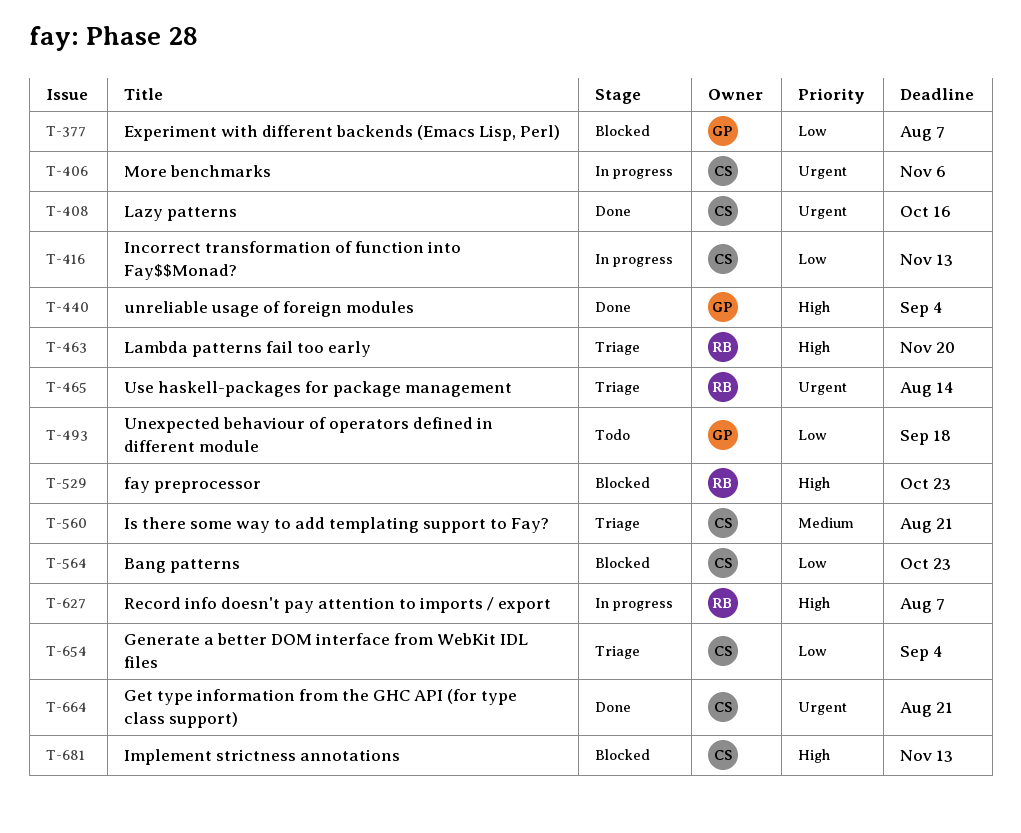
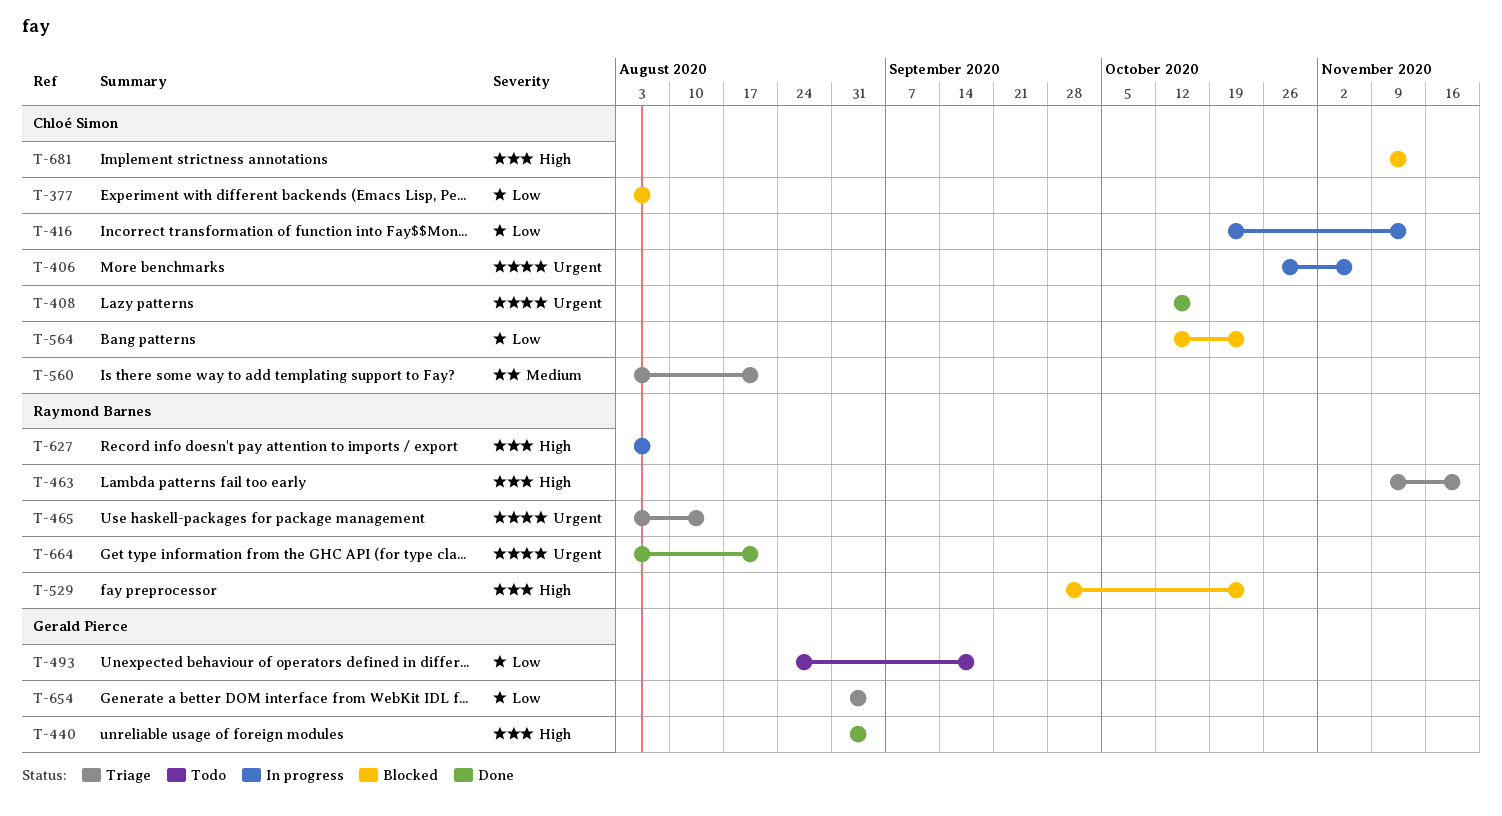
T-377, owner: Gerald Pierce -> Chloé Simon
T-654, owner: Chloé Simon -> Gerald Pierce
T-664, owner: Chloé Simon -> Raymond Barnes

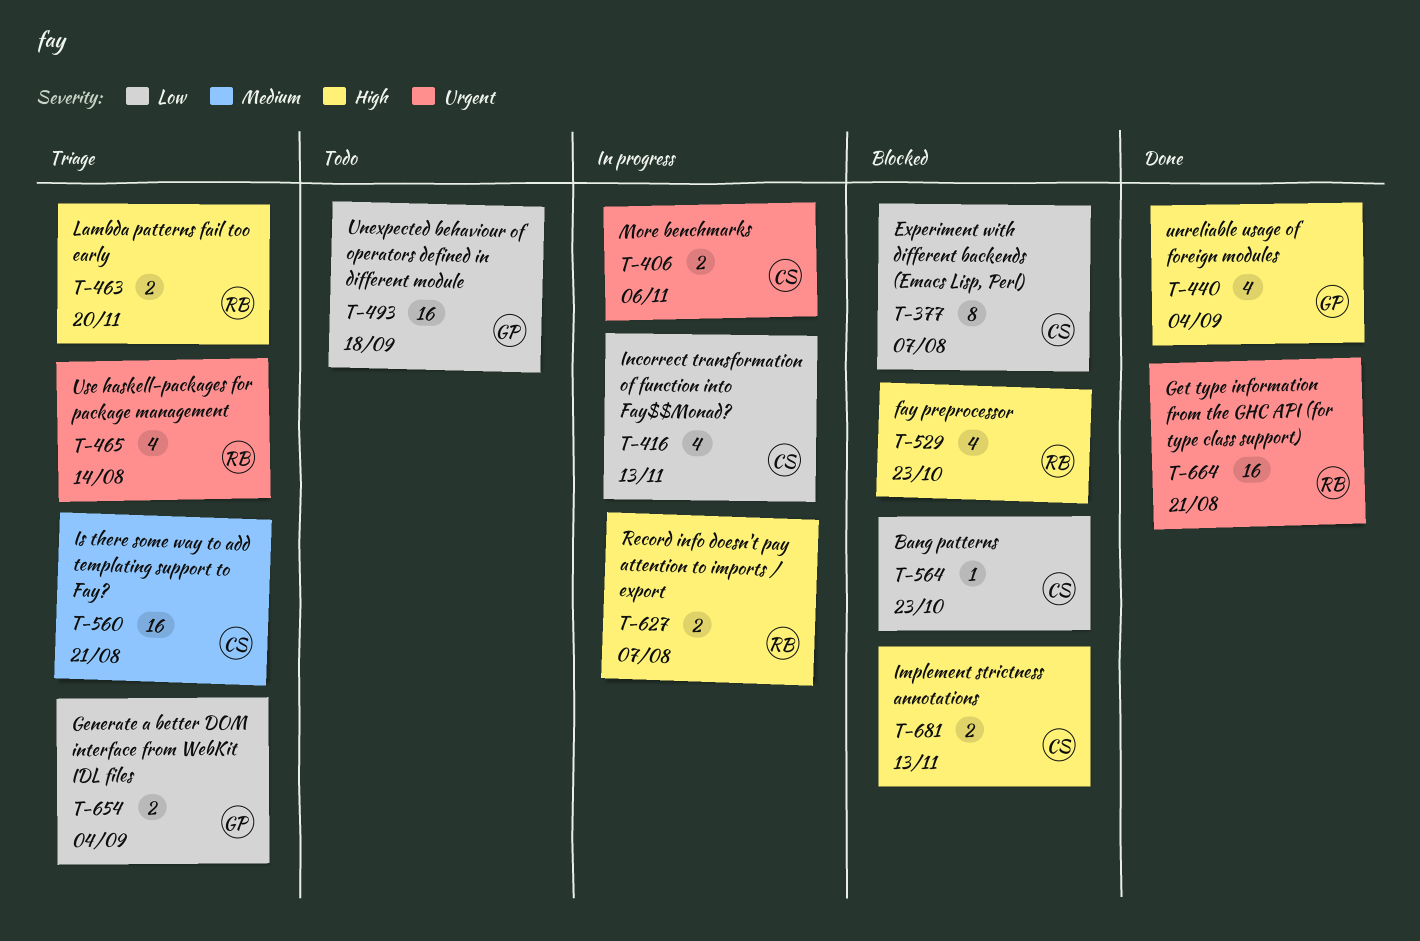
T-408: present -> none

